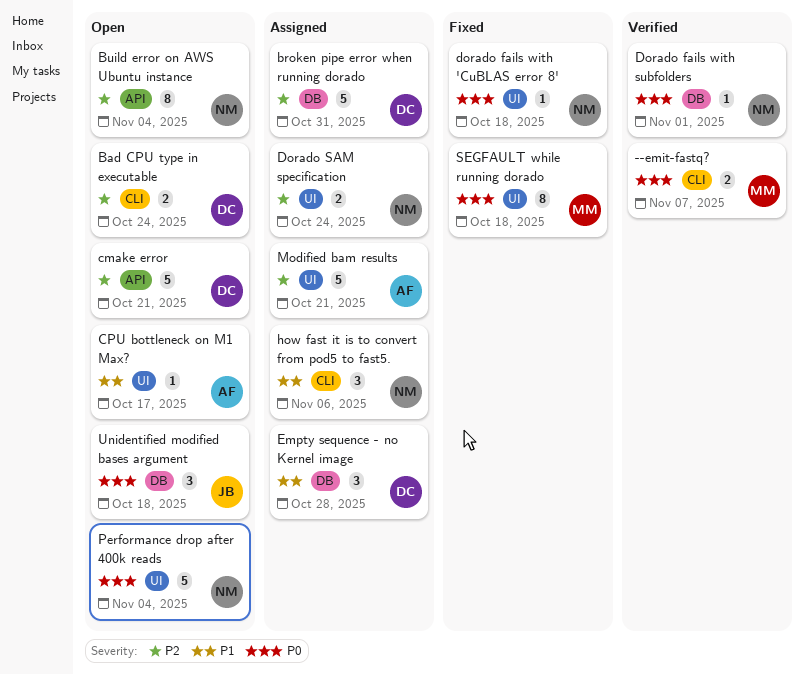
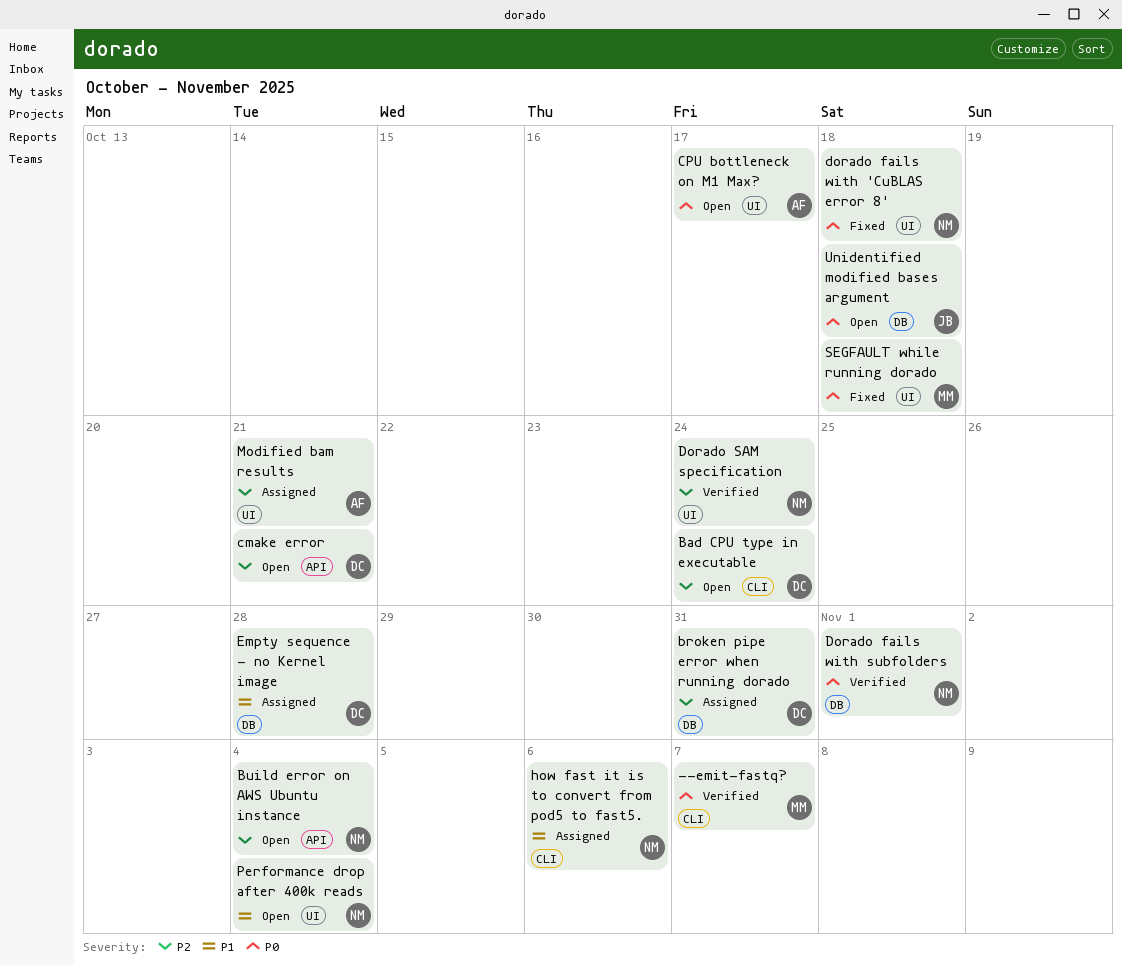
CPU bottleneck on M1 Max?, priority: P1 -> P0
Dorado SAM specification, status: Assigned -> Verified
Performance drop after 400k reads, priority: P0 -> P1

